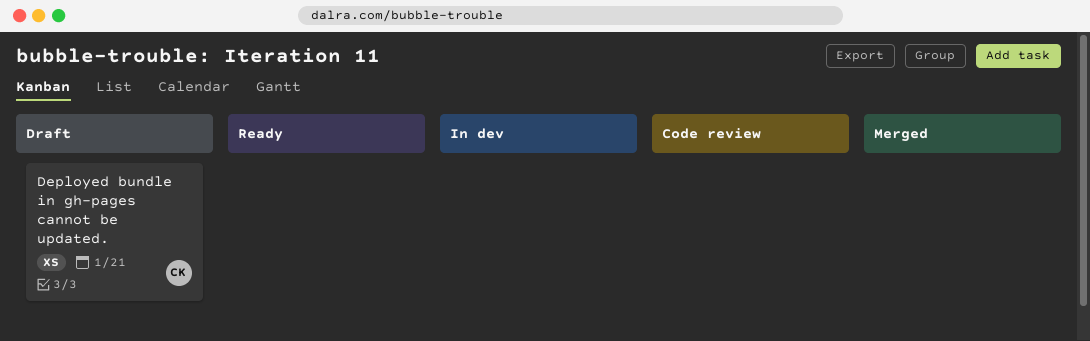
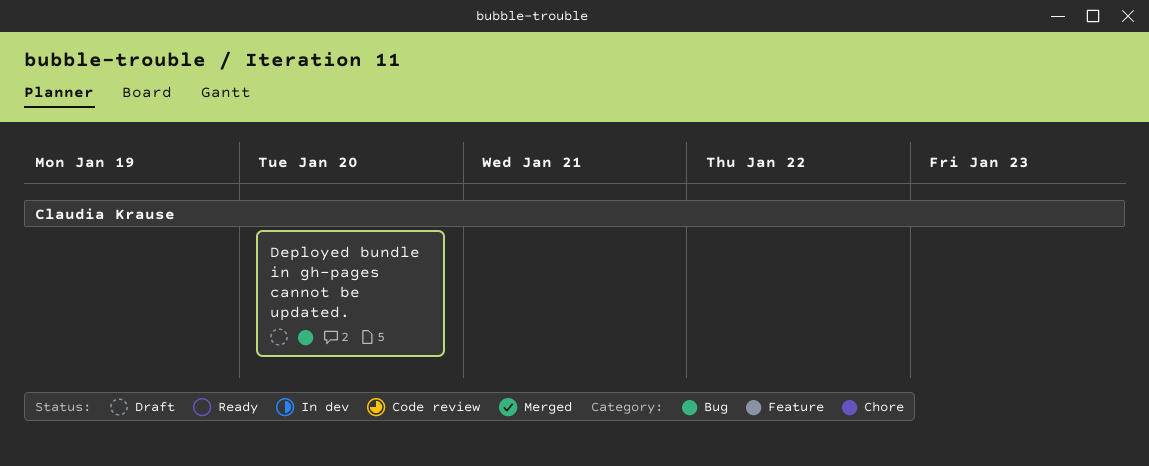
Deployed bundle in gh-pages cannot be updated., due: Jan 21 -> Jan 20

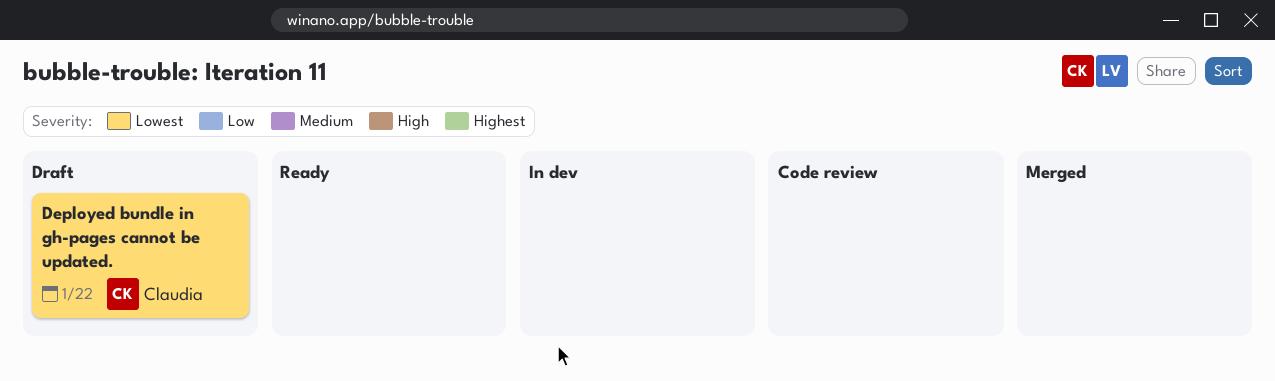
Deployed bundle in gh-pages cannot be updated., due: Jan 20 -> Jan 22

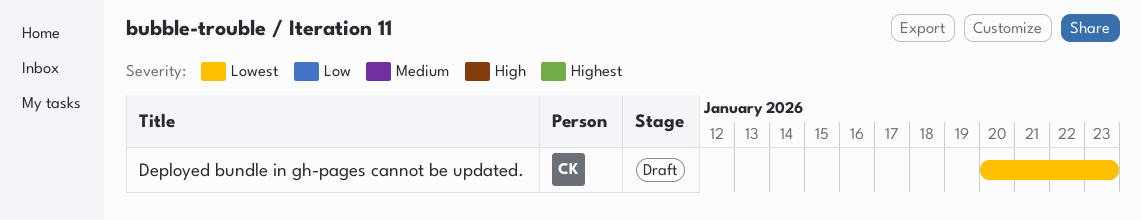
Deployed bundle in gh-pages cannot be updated., due: Jan 22 -> Jan 23

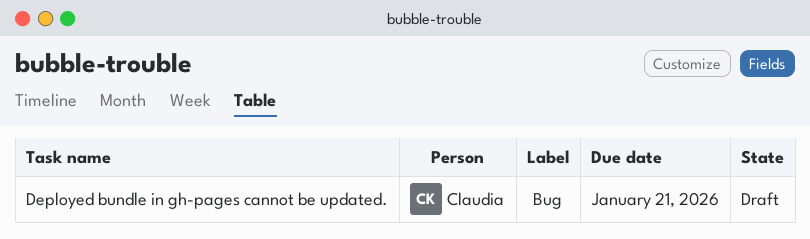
Deployed bundle in gh-pages cannot be updated., due: Jan 23 -> Jan 21

